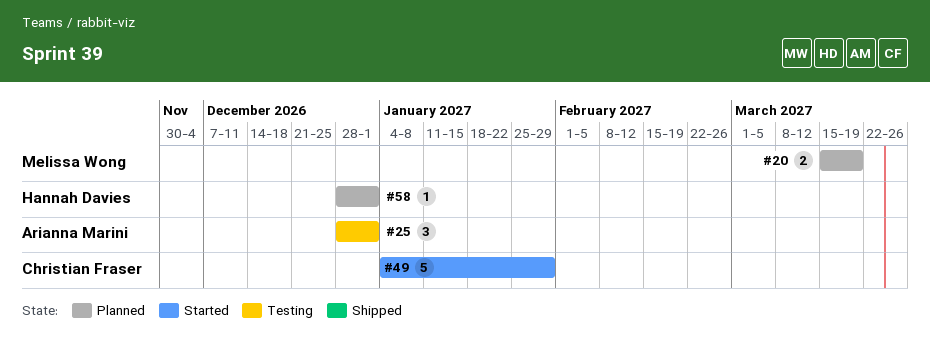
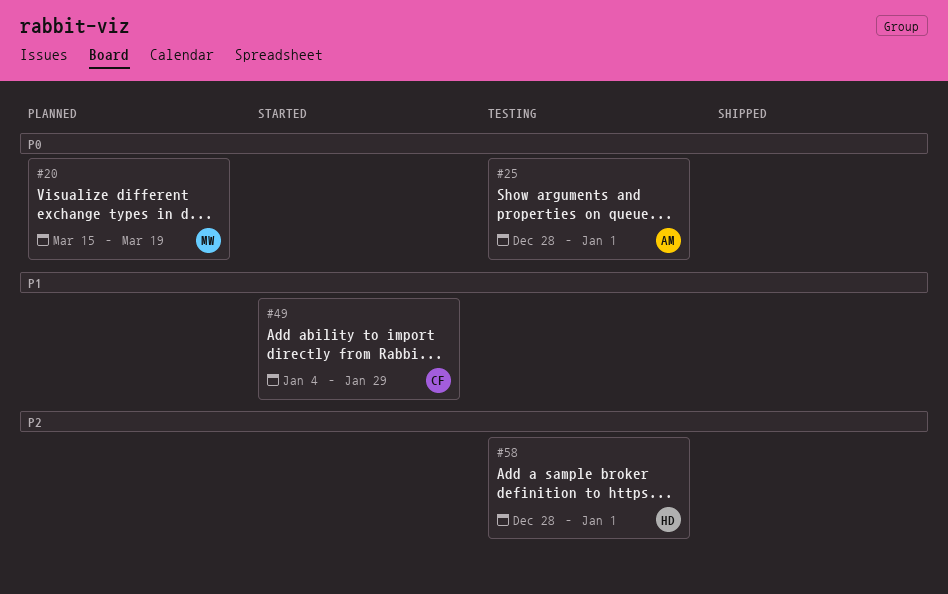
#58, status: Planned -> Testing

